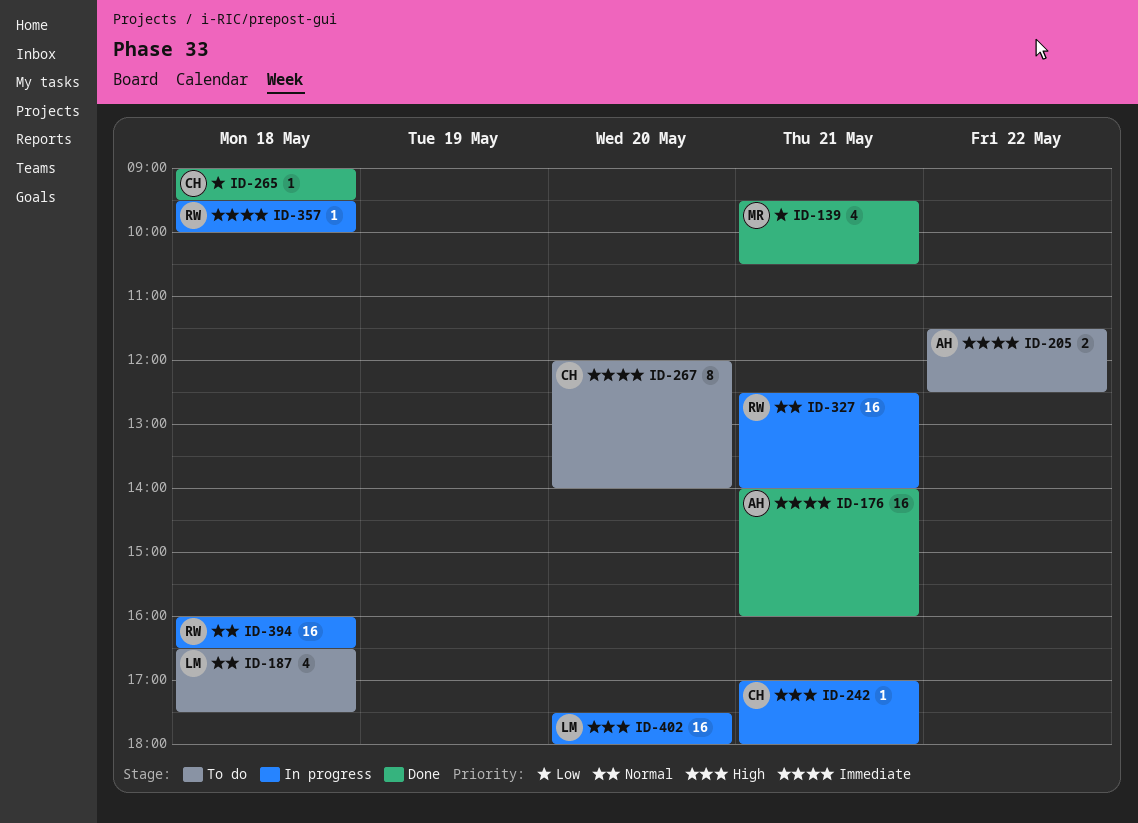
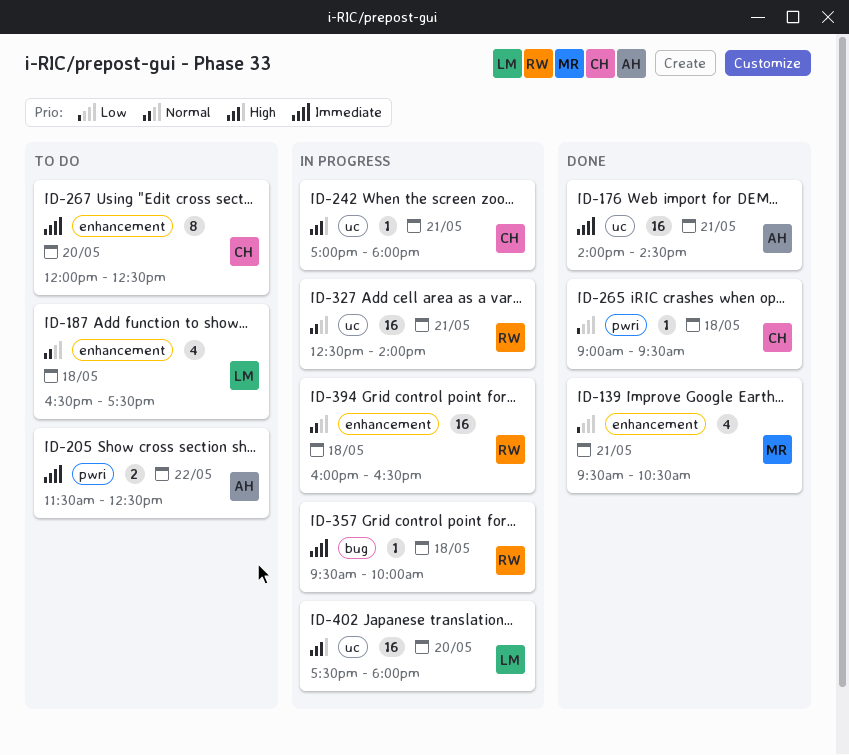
ID-176, ends: 16:00 -> 14:30
ID-267, ends: 14:00 -> 12:30

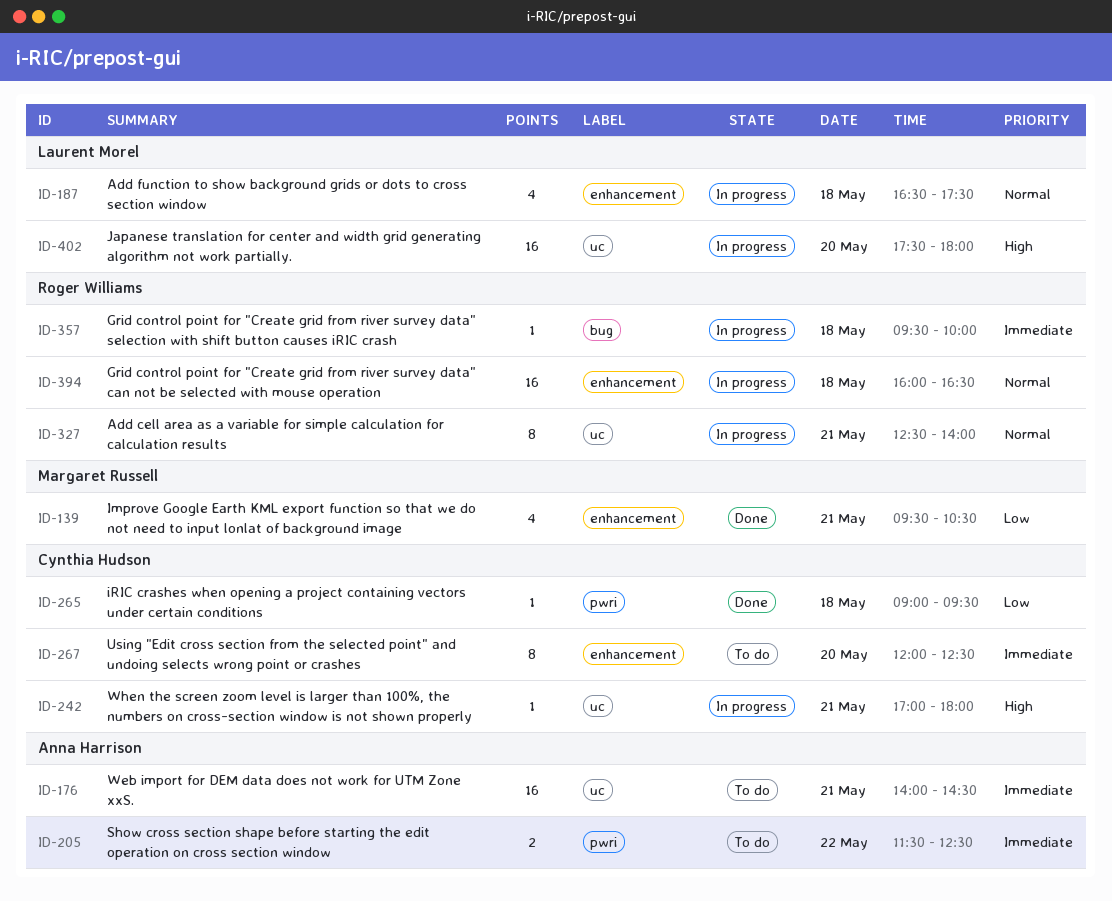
ID-176, status: Done -> To do
ID-187, status: To do -> In progress
ID-327, estimate: 16 -> 8

